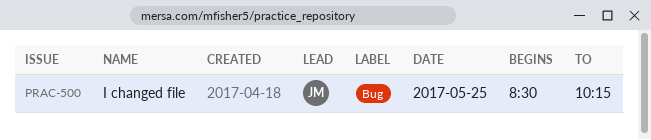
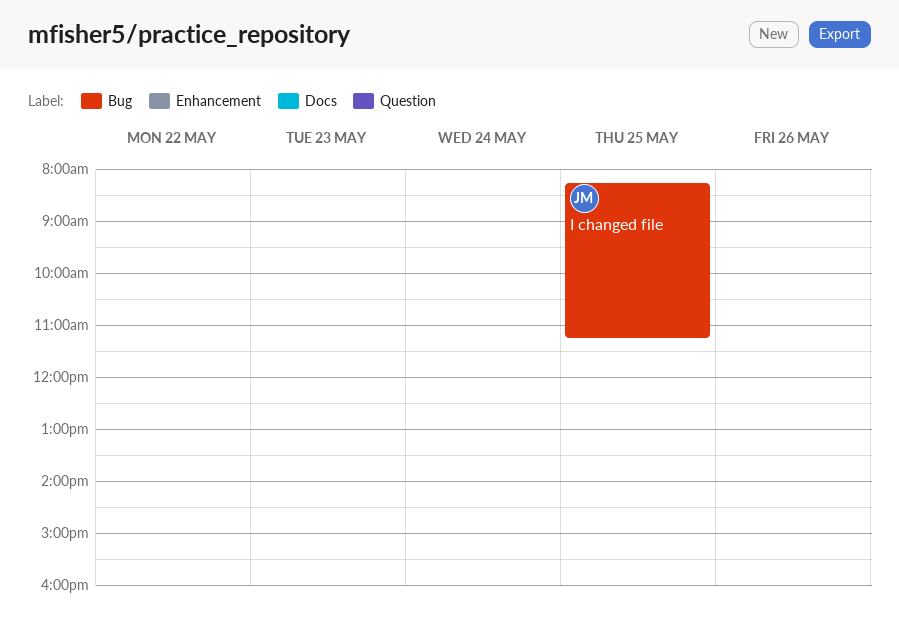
I changed file, begins: 08:30 -> 08:15
I changed file, ends: 10:15 -> 11:15

